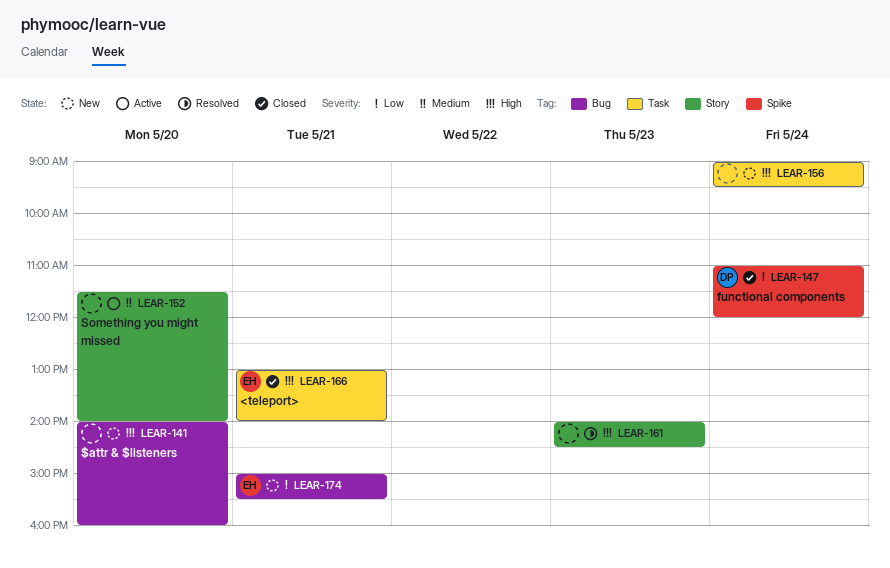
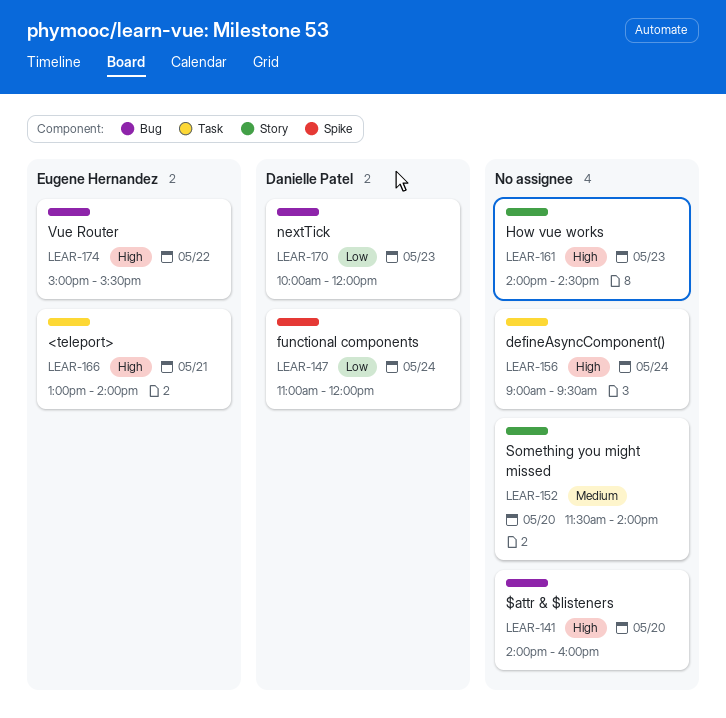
LEAR-170: none -> present
LEAR-174, priority: Low -> High
LEAR-174, day: May 21 -> May 22

